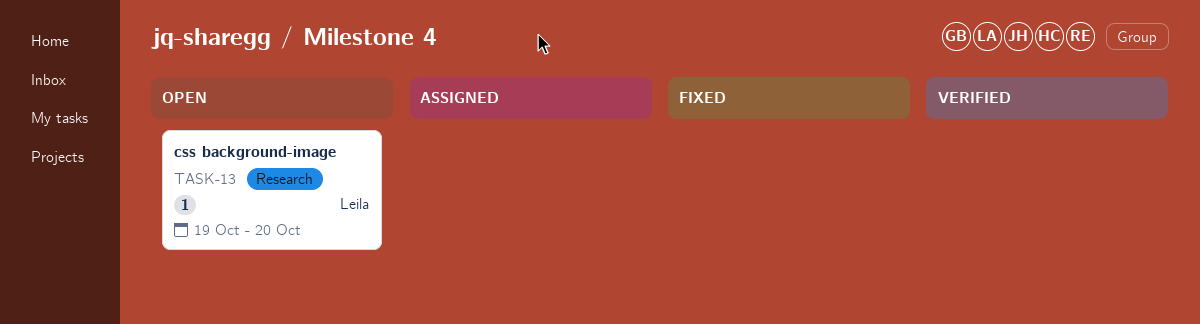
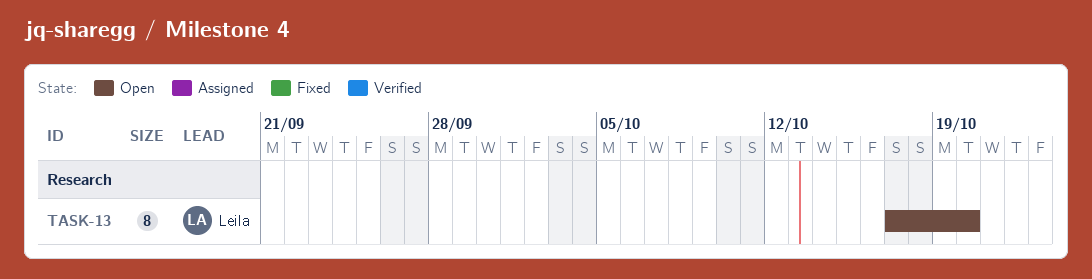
TASK-13, estimate: 1 -> 8
TASK-13, start: Oct 19 -> Oct 17

